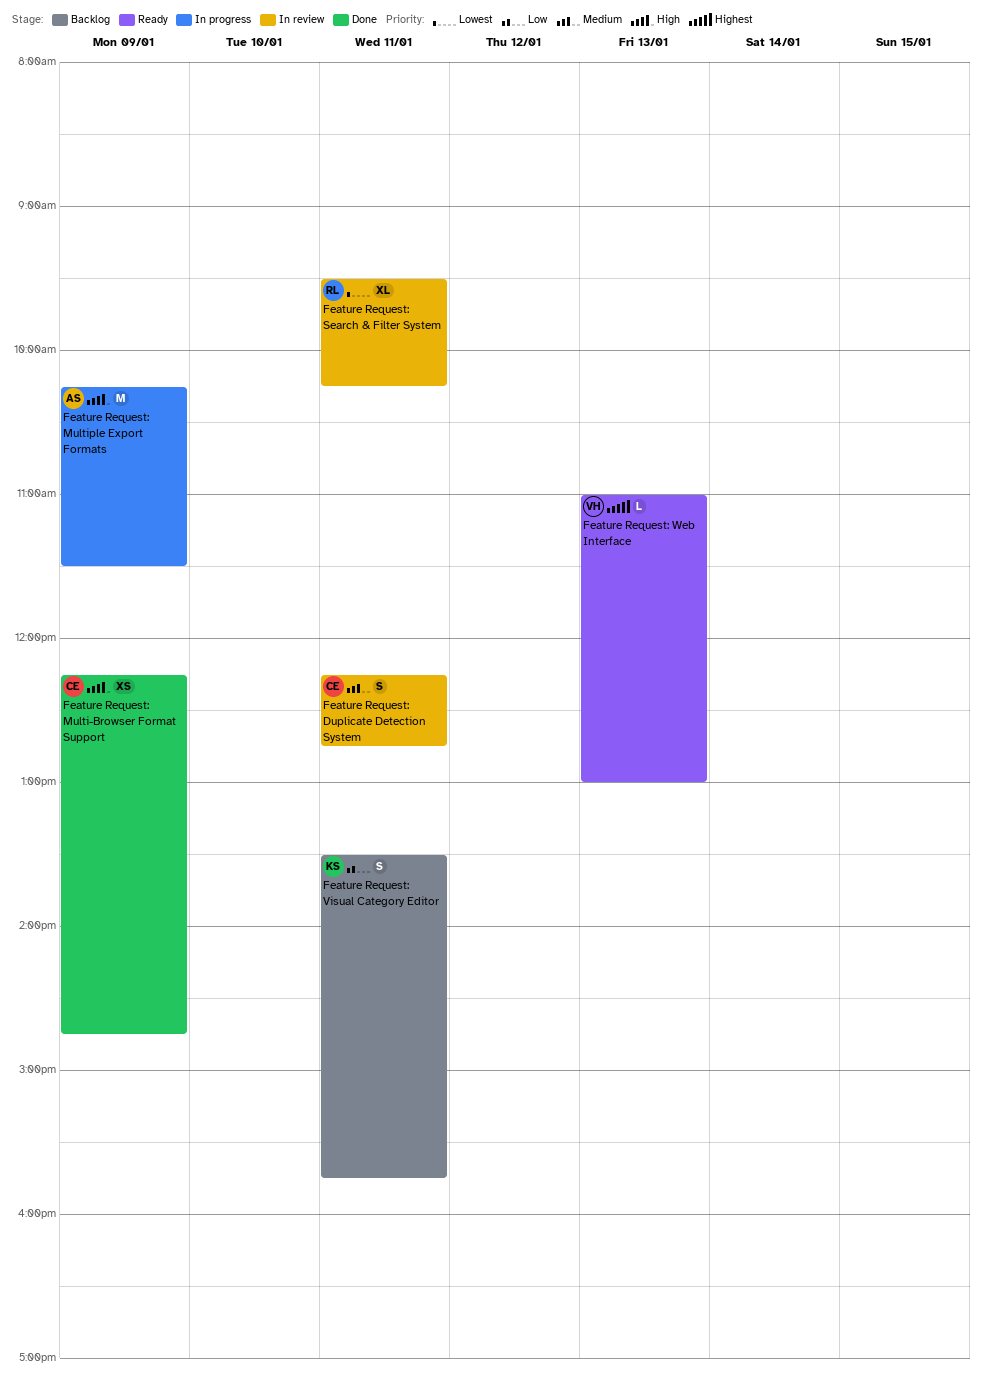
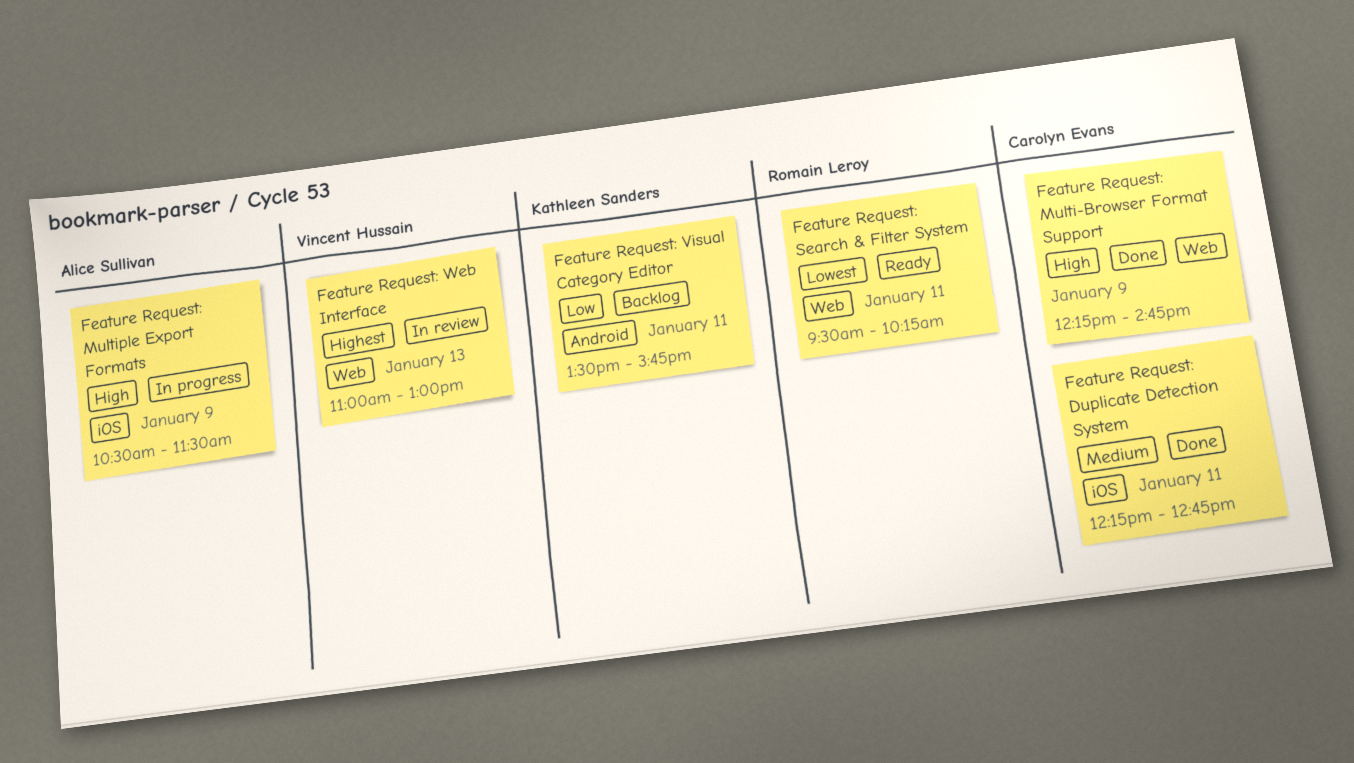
Feature Request: Duplicate Detection System, status: In review -> Done
Feature Request: Multiple Export Formats, begins: 10:15 -> 10:30
Feature Request: Search & Filter System, status: In review -> Ready
Feature Request: Web Interface, status: Ready -> In review

